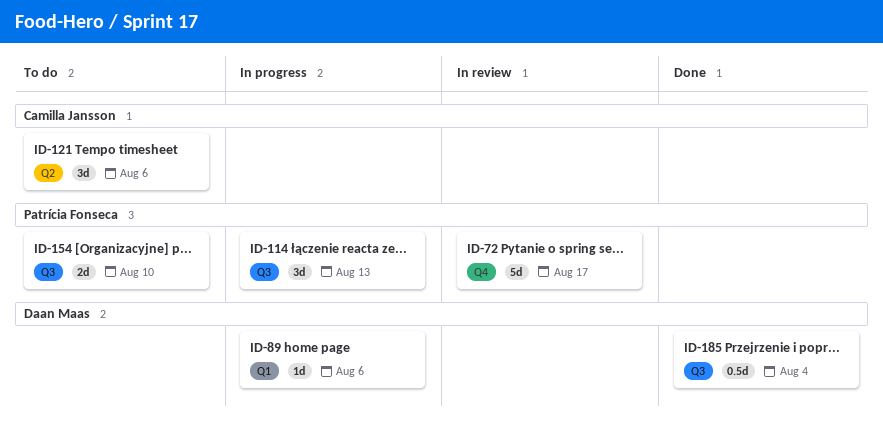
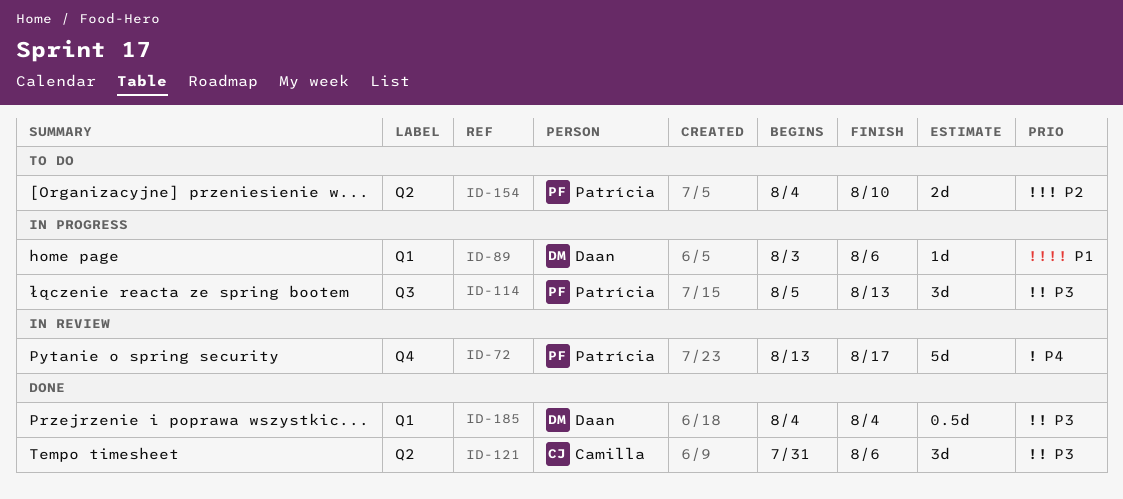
ID-121, status: To do -> Done
ID-154, label: Q3 -> Q2
ID-185, label: Q3 -> Q1

